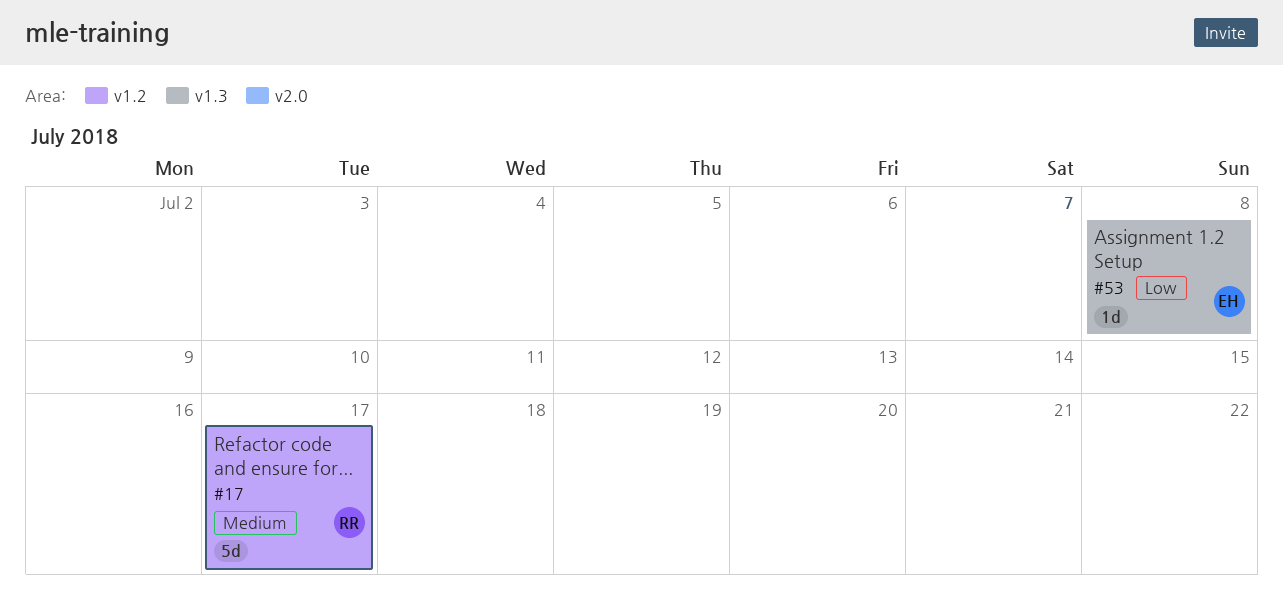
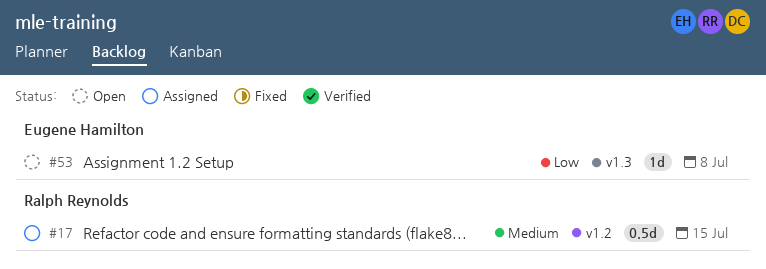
#17, estimate: 5d -> 0.5d
#17, due: Jul 17 -> Jul 15

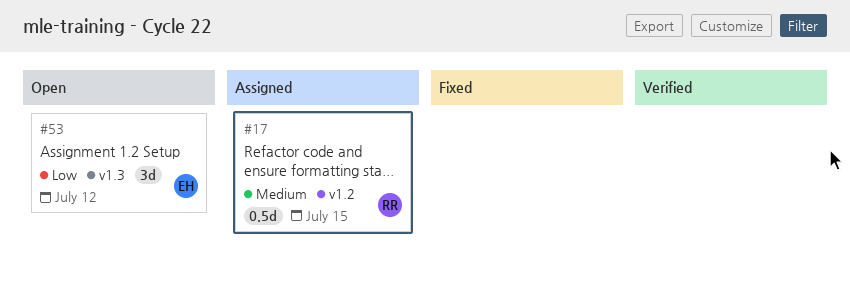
#53, estimate: 1d -> 3d
#53, due: Jul 8 -> Jul 12

